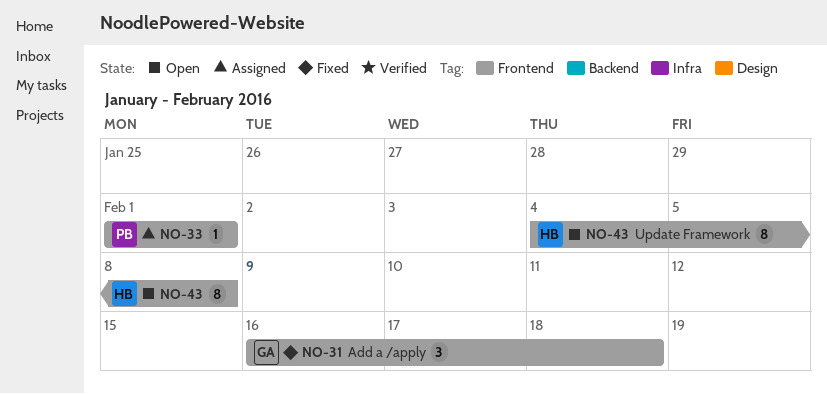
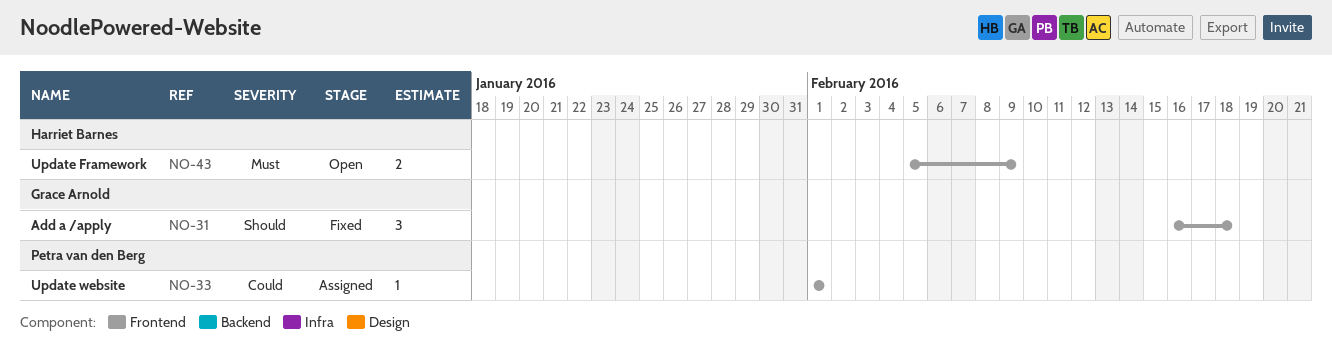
NO-43, estimate: 8 -> 2
NO-43, start: Feb 4 -> Feb 5
NO-43, due: Feb 8 -> Feb 9

